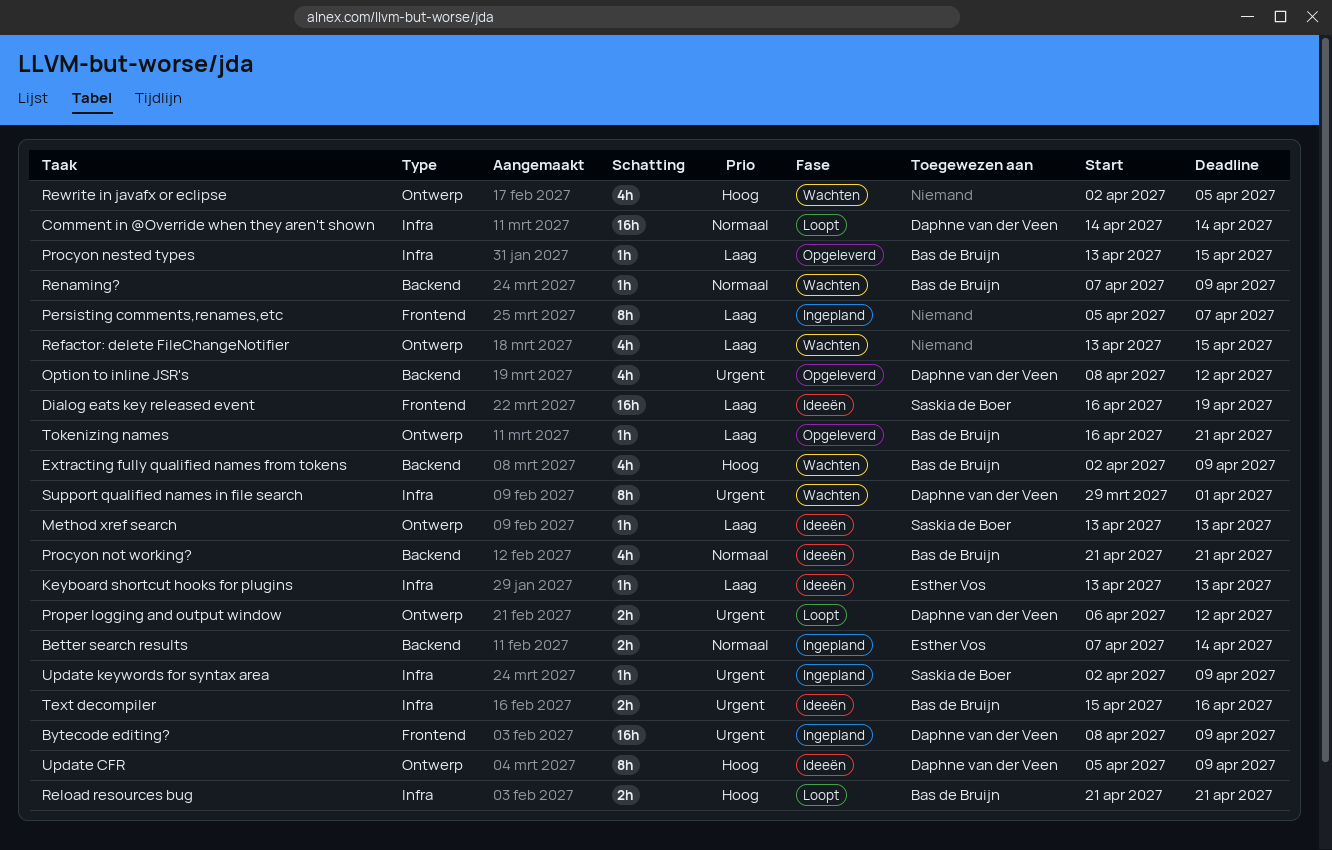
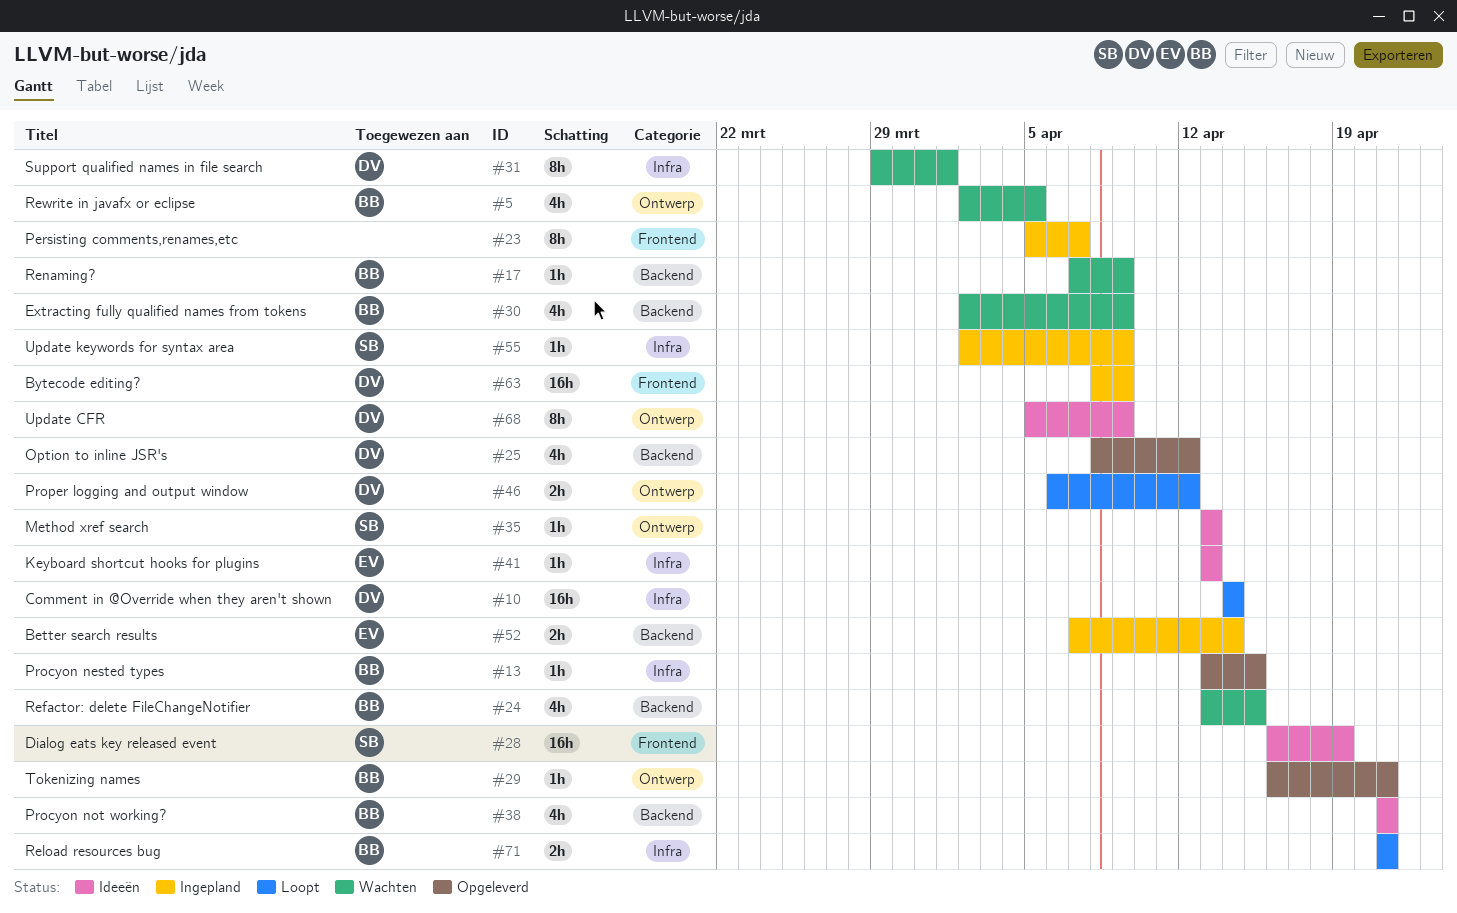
Refactor: delete FileChangeNotifier, owner: none -> Bas de Bruijn
Refactor: delete FileChangeNotifier, label: Ontwerp -> Backend
Rewrite in javafx or eclipse, owner: none -> Bas de Bruijn
Text decompiler: present -> none

